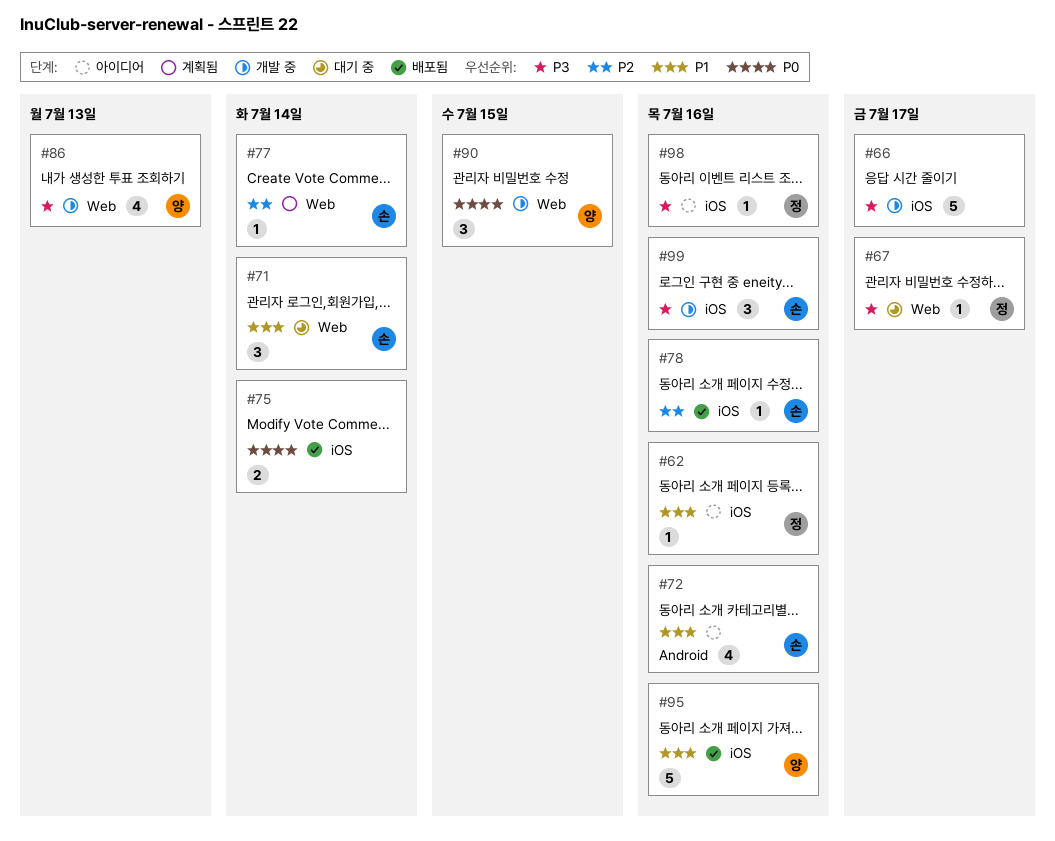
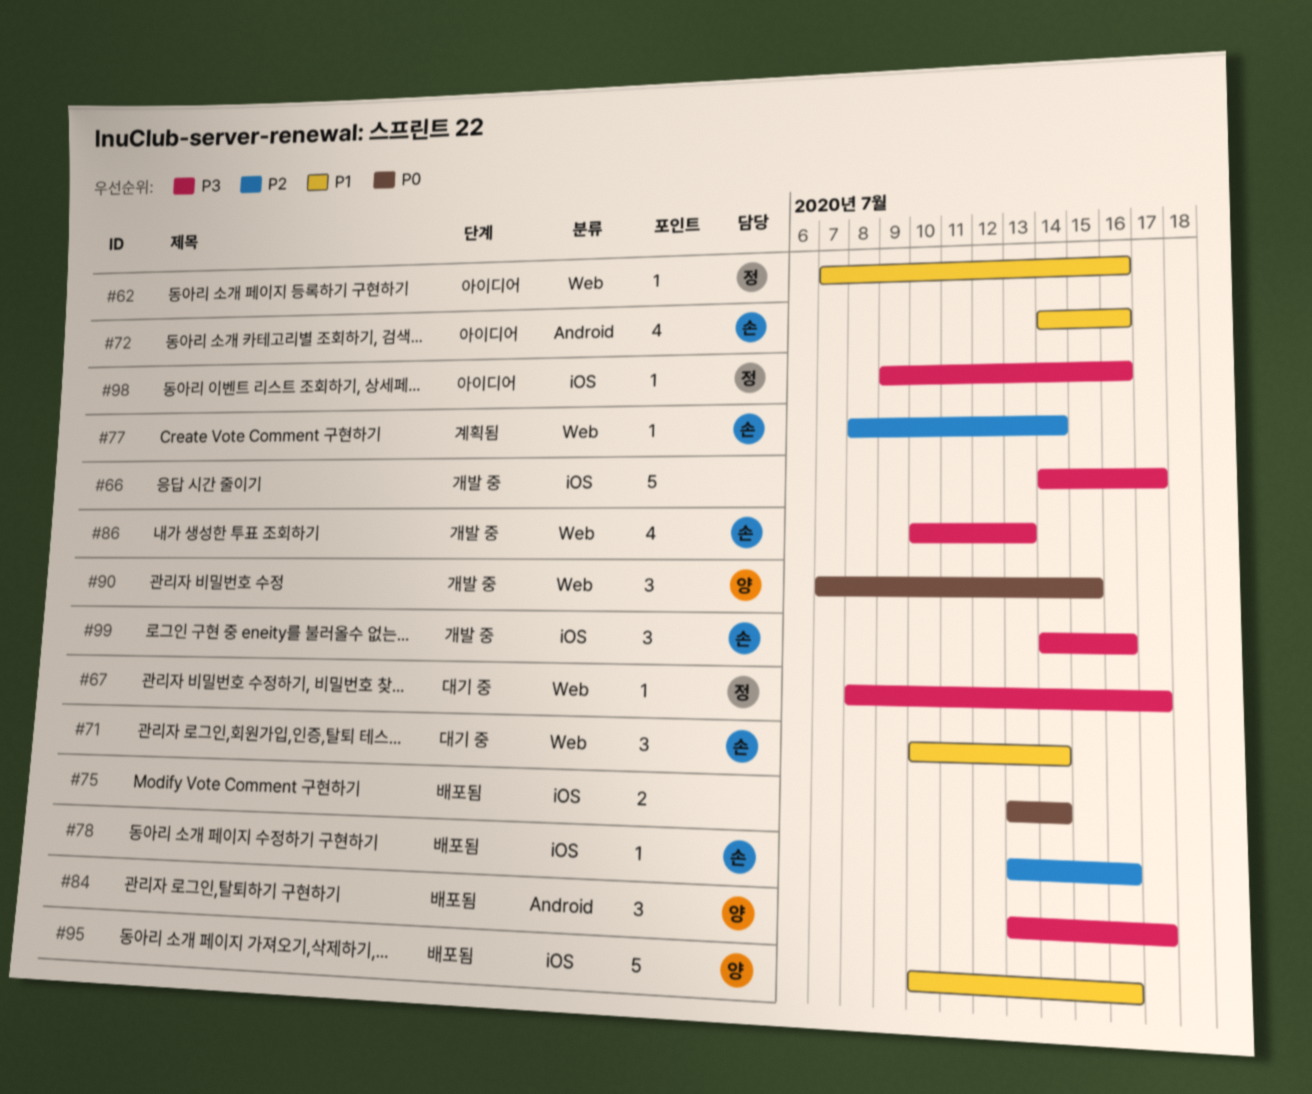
#62, label: iOS -> Web
#84: none -> present
#86, owner: 양 -> 손

